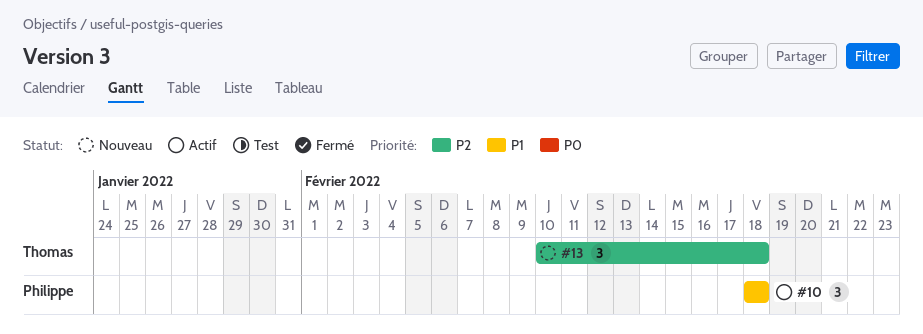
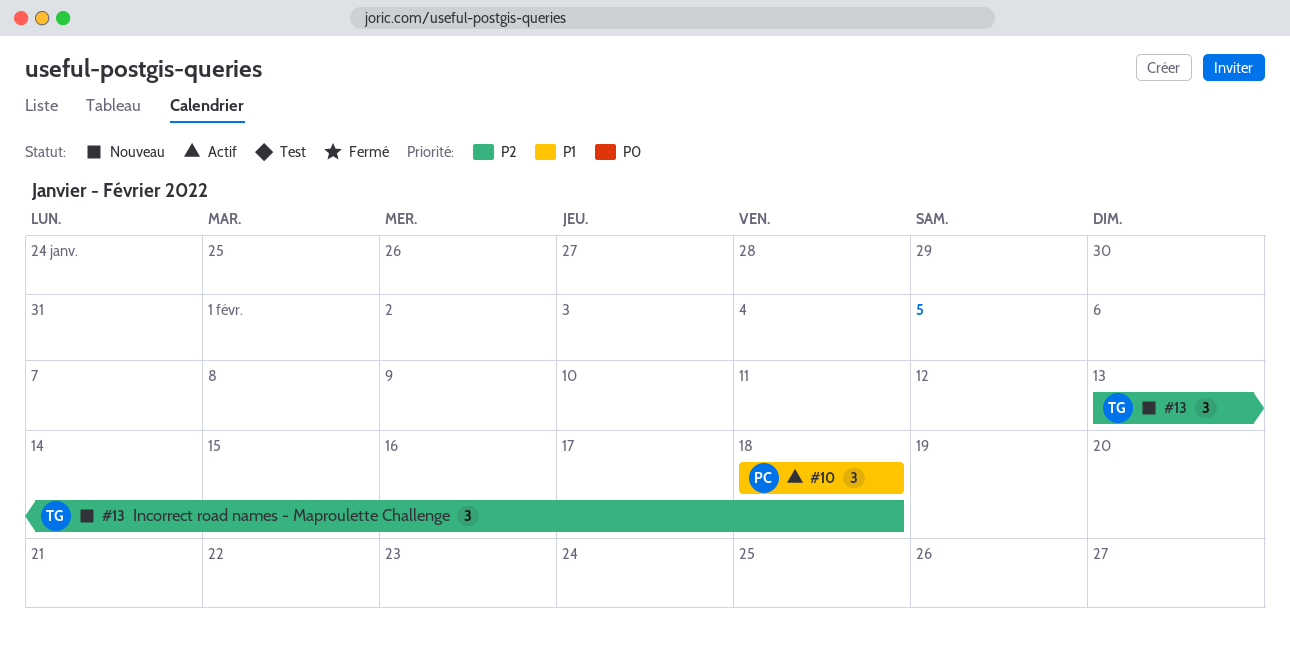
#13, start: Feb 10 -> Feb 13

